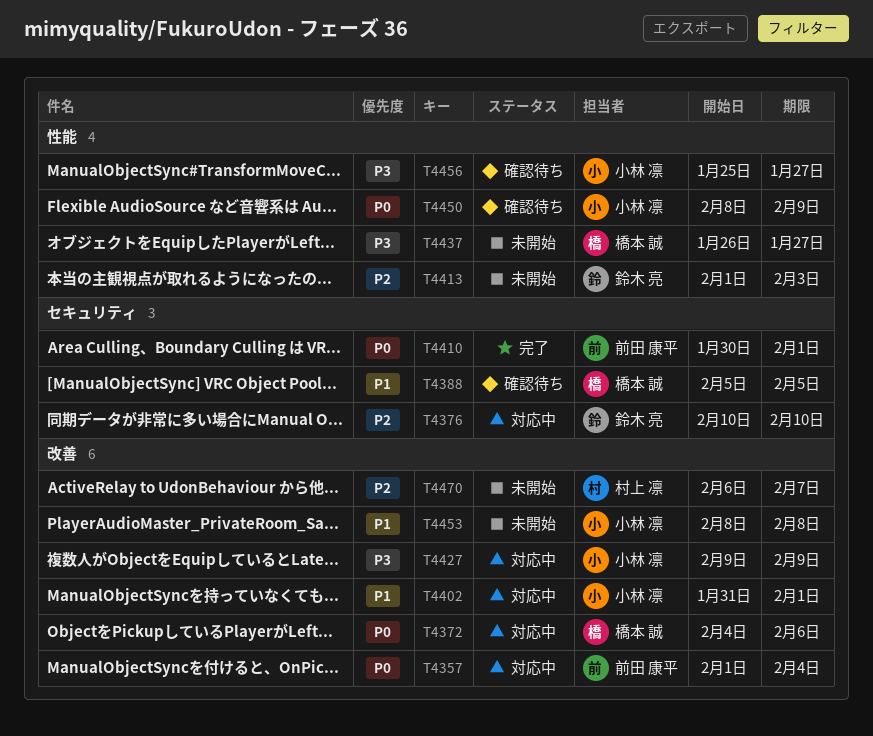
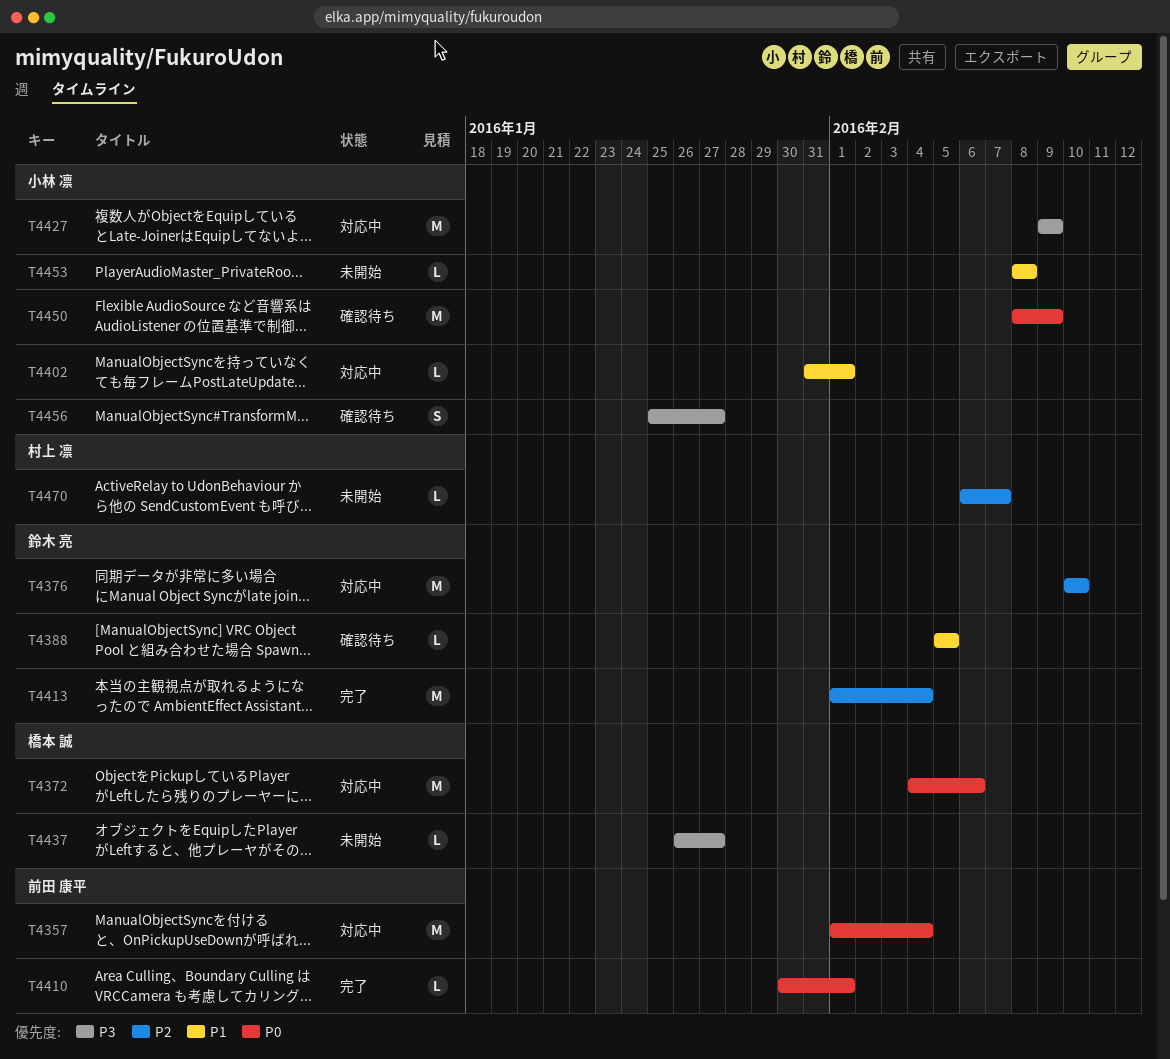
T4388, owner: 橋本 誠 -> 鈴木 亮
T4413, status: 未開始 -> 完了
T4413, due: Feb 3 -> Feb 4

